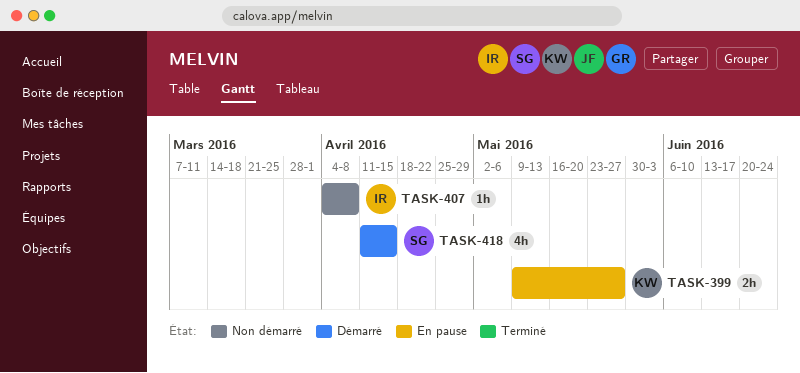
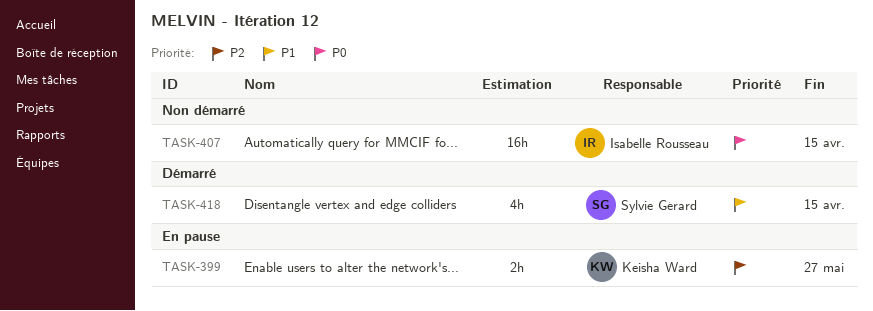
TASK-407, estimate: 1h -> 16h
TASK-407, due: Apr 8 -> Apr 15

